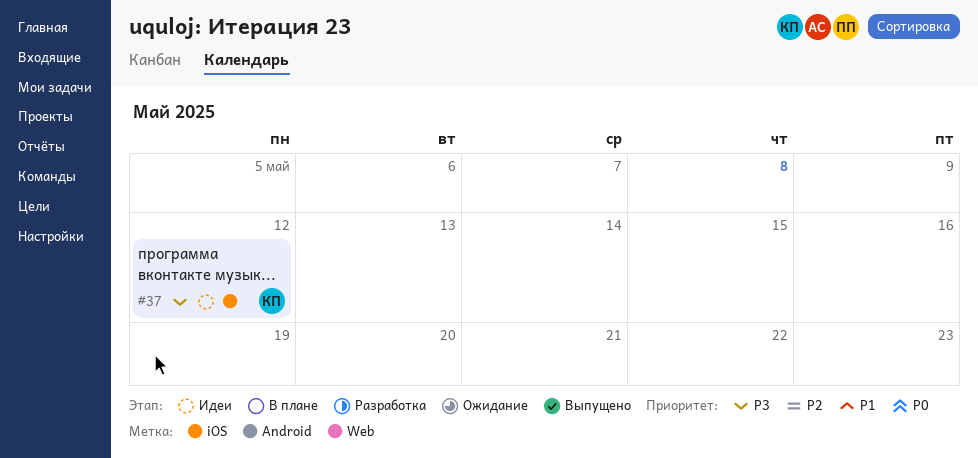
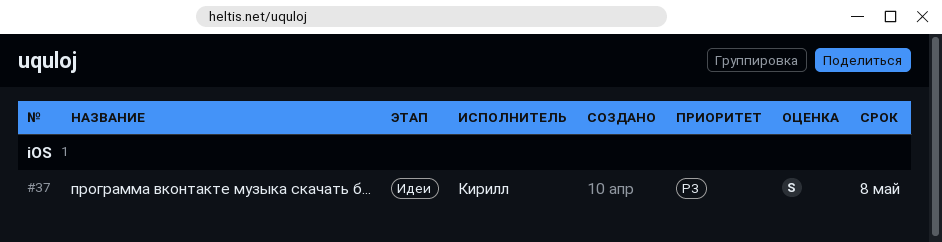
#37, due: May 12 -> May 8

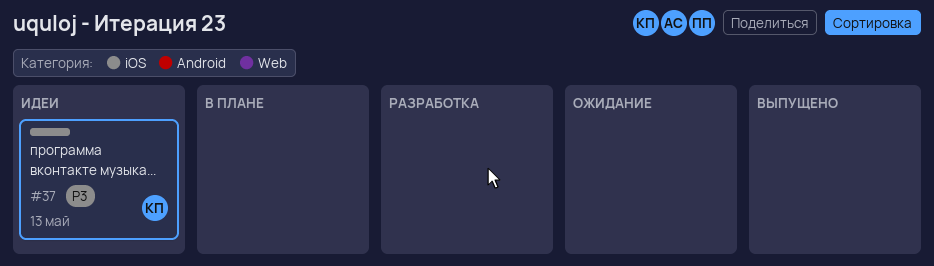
#37, due: May 8 -> May 13

